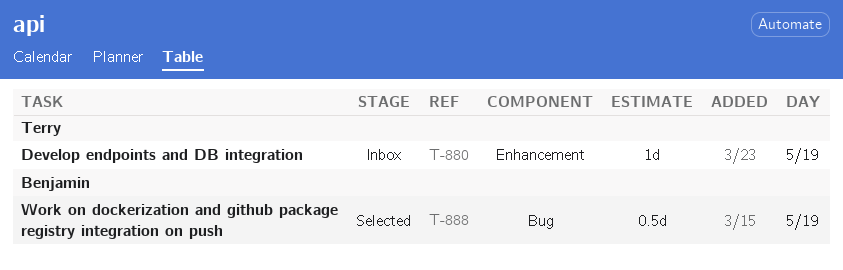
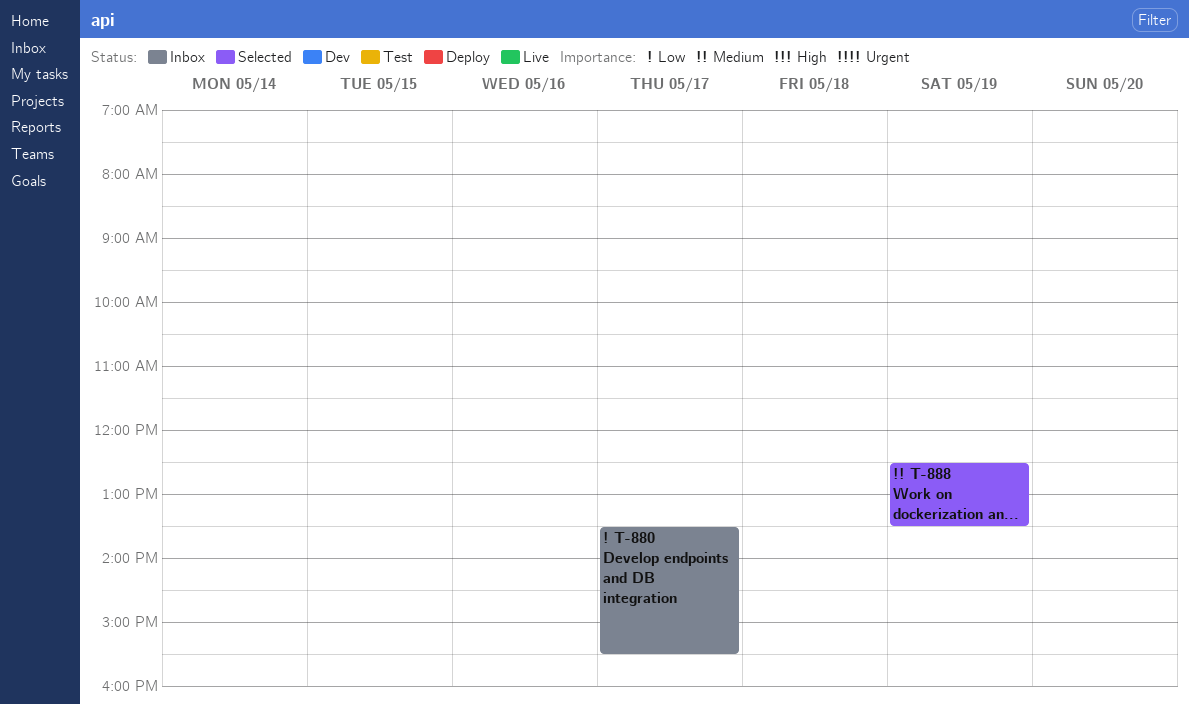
T-880, day: May 19 -> May 17

